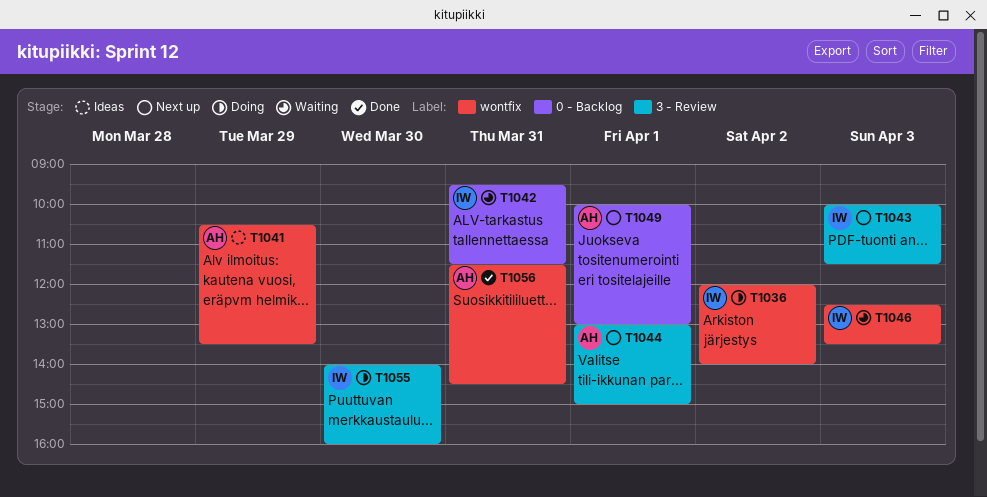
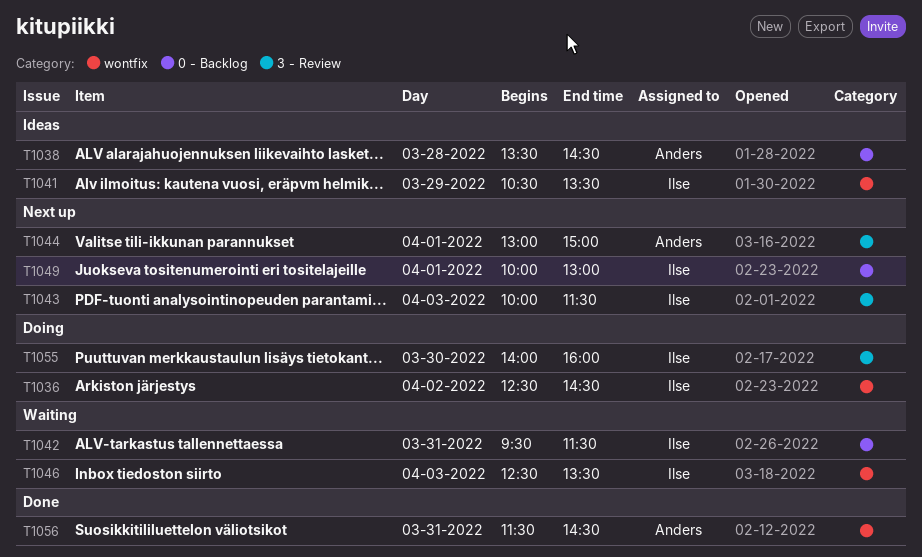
T1036, begins: 12:00 -> 12:30
T1036, ends: 14:00 -> 14:30
T1038: none -> present
T1041, owner: Anders -> Ilse
T1049, owner: Anders -> Ilse

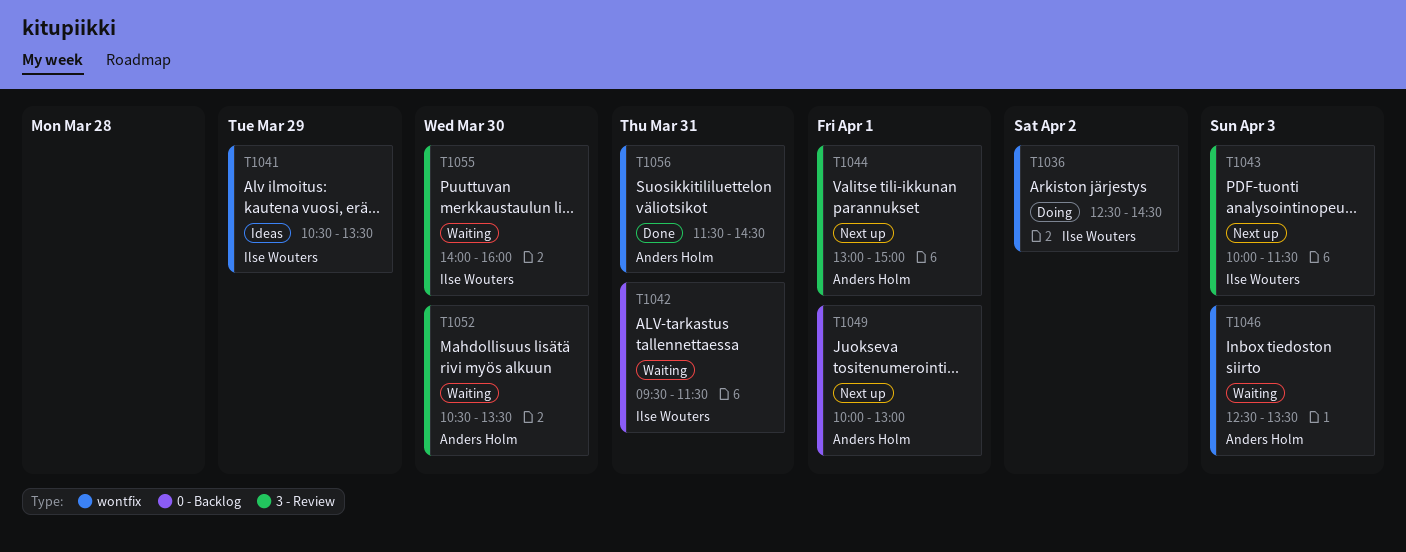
T1038: present -> none
T1046, owner: Ilse Wouters -> Anders Holm
T1049, owner: Ilse Wouters -> Anders Holm
T1052: none -> present
T1055, status: Doing -> Waiting

